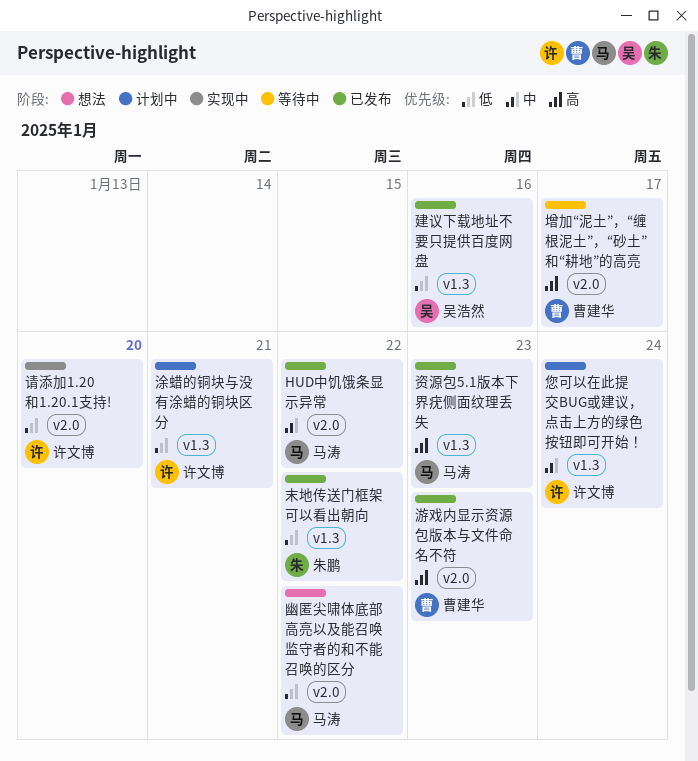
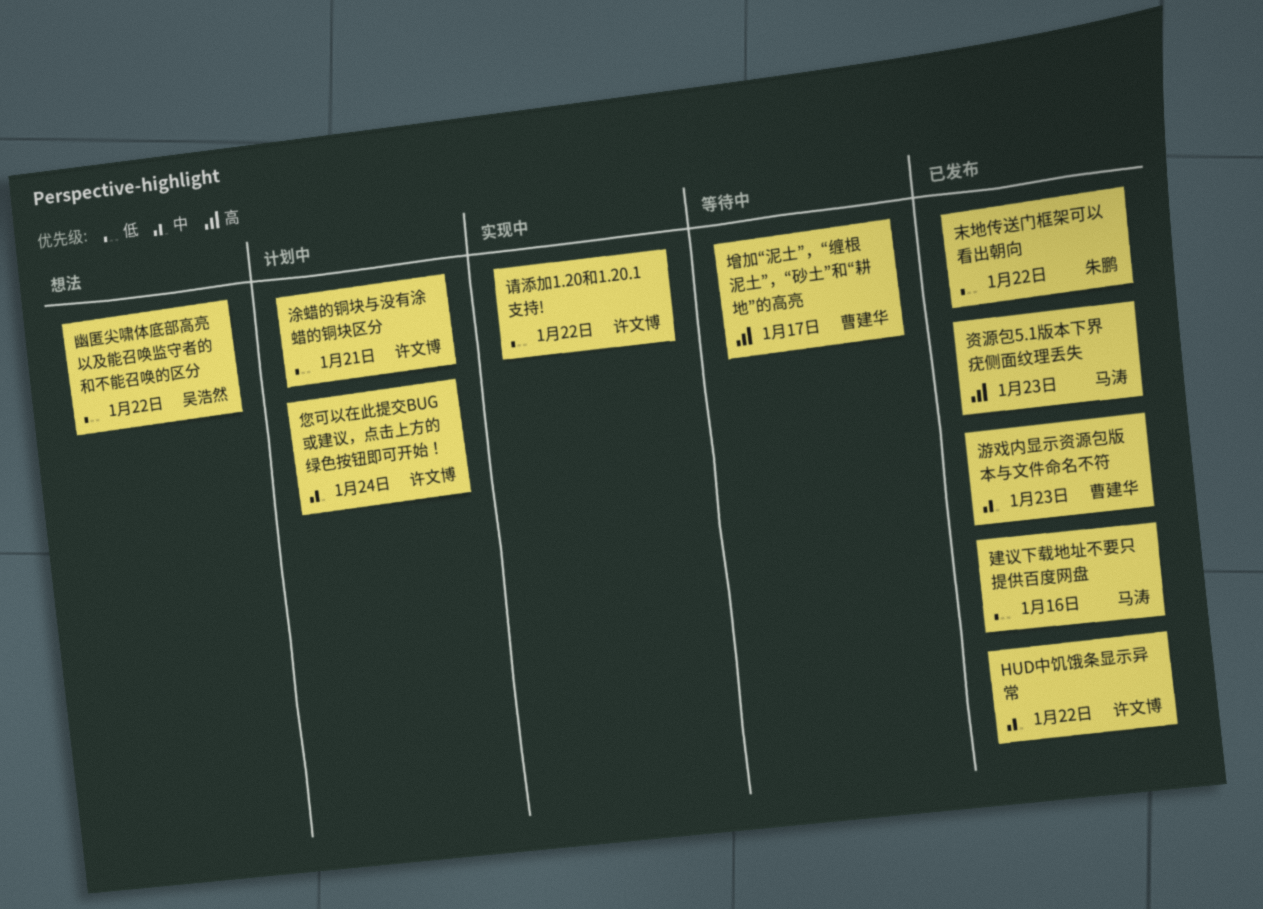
HUD中饥饿条显示异常, owner: 马涛 -> 许文博
幽匿尖啸体底部高亮以及能召唤监守者的和不能召唤的区分, owner: 马涛 -> 吴浩然
建议下载地址不要只提供百度网盘, owner: 吴浩然 -> 马涛
游戏内显示资源包版本与文件命名不符, priority: 高 -> 中
请添加1.20和1.20.1支持!, due: Jan 20 -> Jan 22

